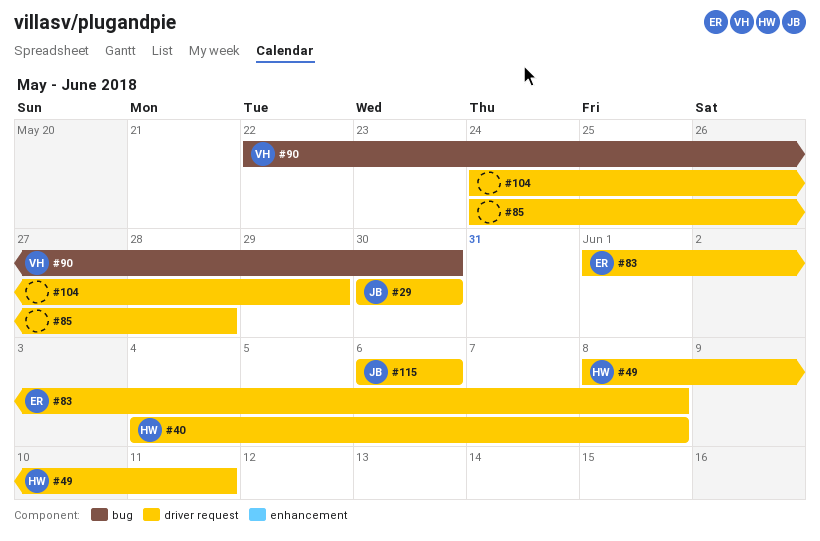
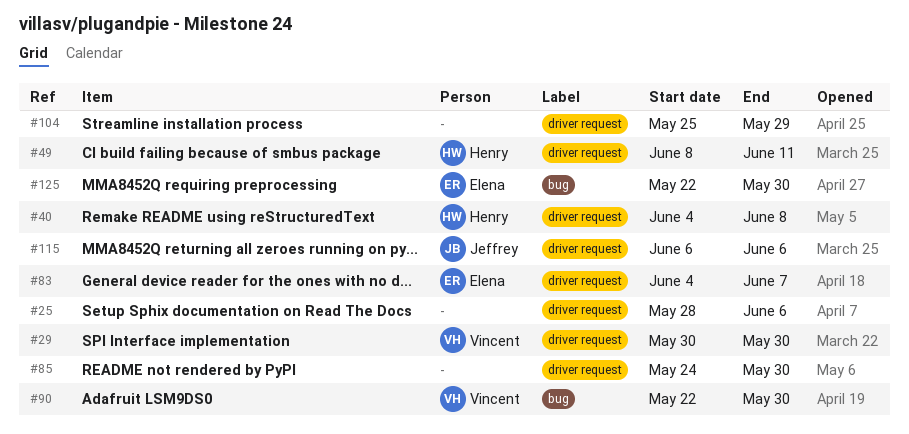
#25: none -> present
#29, owner: Jeffrey -> Vincent
#83, start: Jun 1 -> Jun 4
#83, due: Jun 8 -> Jun 7
#85, due: May 28 -> May 30
#104, start: May 24 -> May 25
#125: none -> present

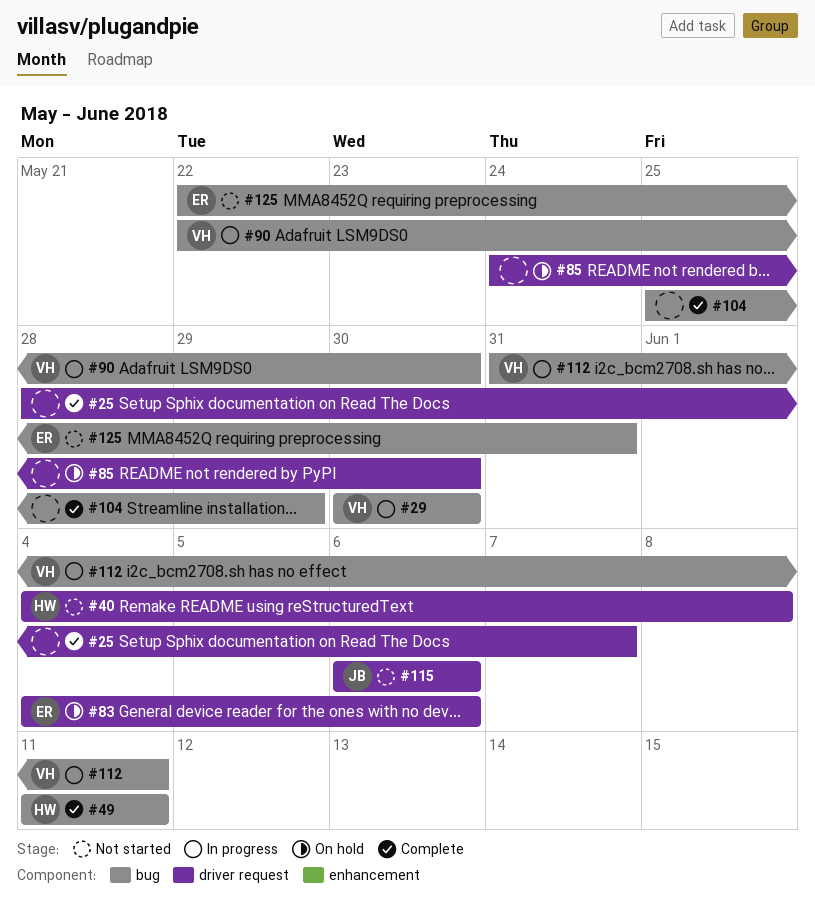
#25, due: Jun 6 -> Jun 7
#29, label: driver request -> bug
#49, label: driver request -> bug
#49, start: Jun 8 -> Jun 11
#83, due: Jun 7 -> Jun 6
#104, label: driver request -> bug
#112: none -> present
#125, due: May 30 -> May 31

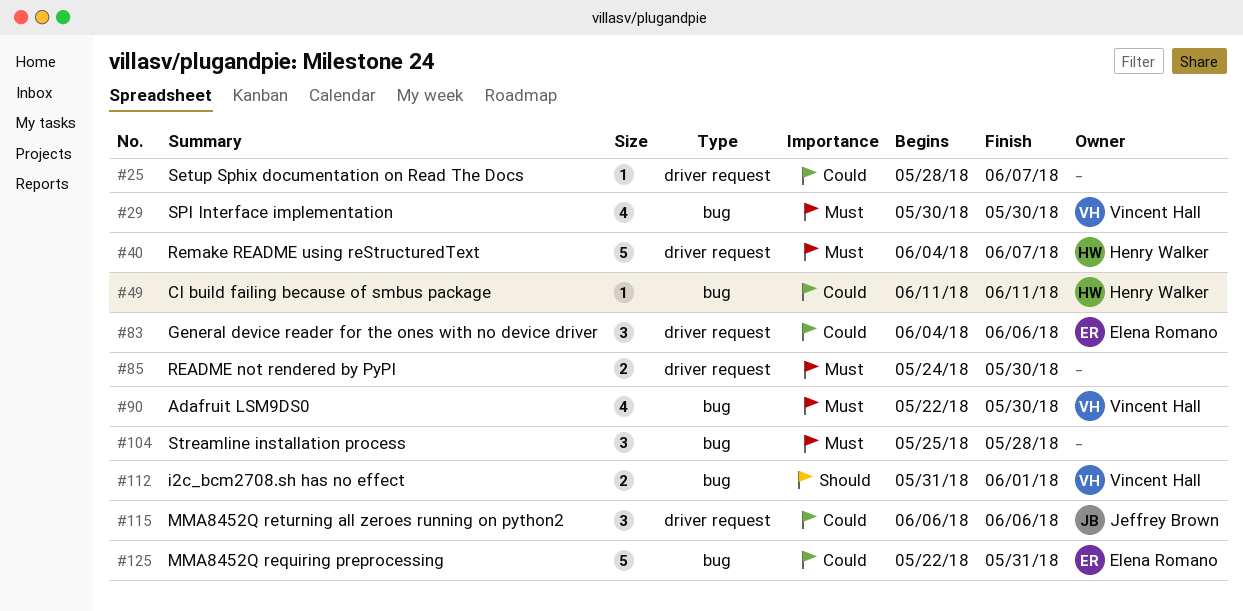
#40, due: Jun 8 -> Jun 7
#104, due: May 29 -> May 28
#112, due: Jun 11 -> Jun 1

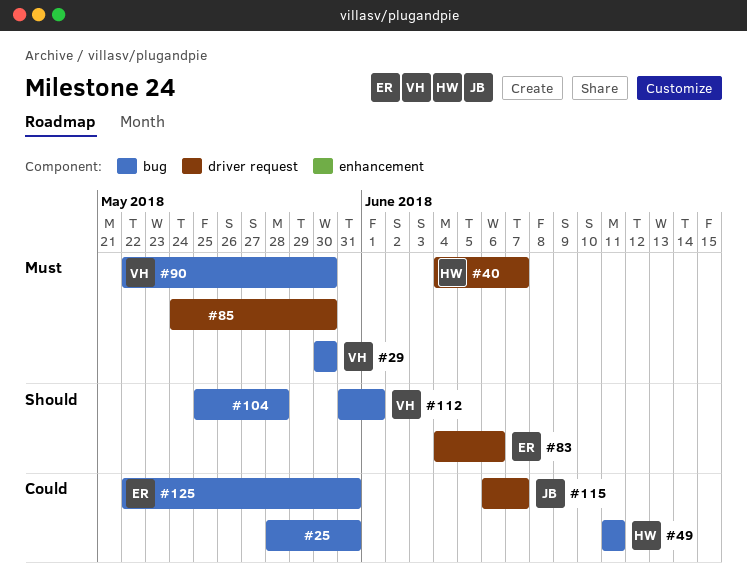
#25, label: driver request -> bug
#25, due: Jun 7 -> May 31
#83, priority: Could -> Should
#104, priority: Must -> Should
#115, due: Jun 6 -> Jun 7

